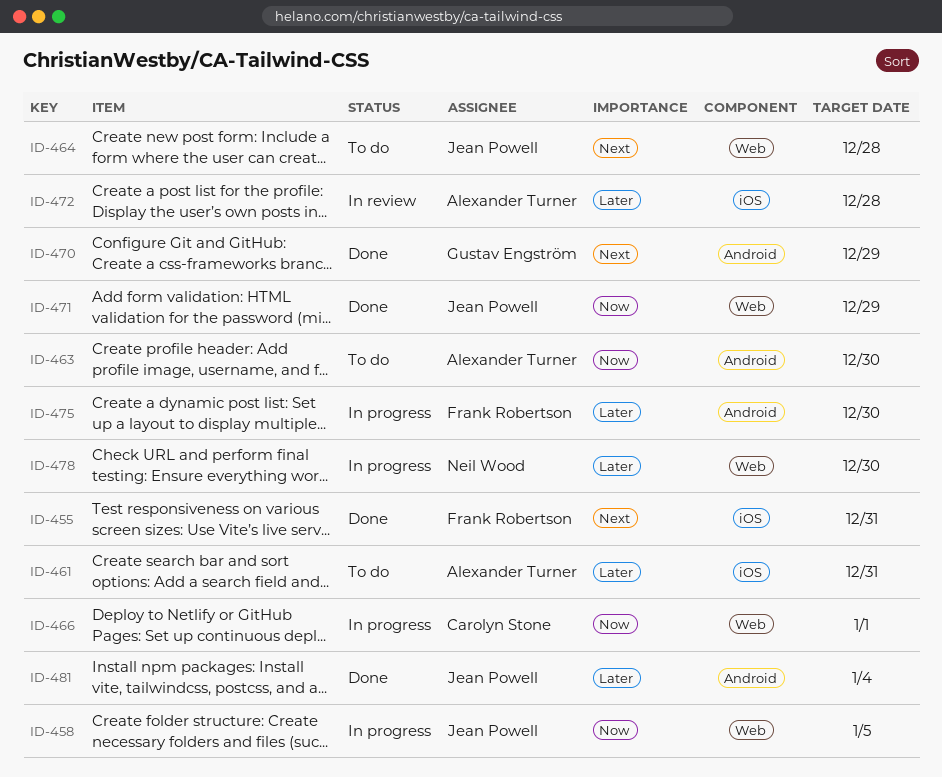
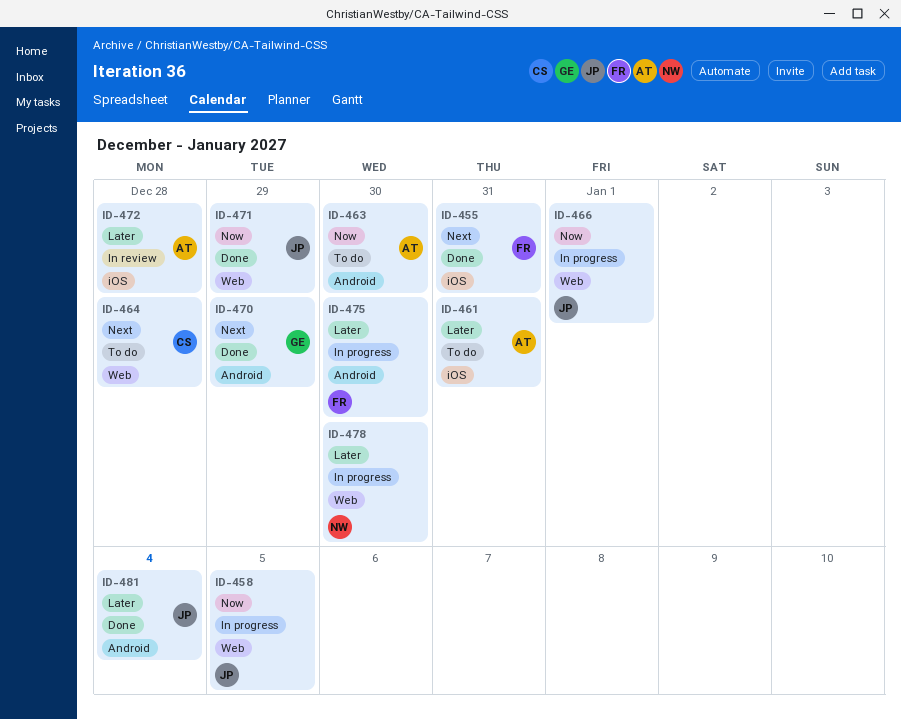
ID-464, owner: Jean Powell -> Carolyn Stone
ID-466, owner: Carolyn Stone -> Jean Powell

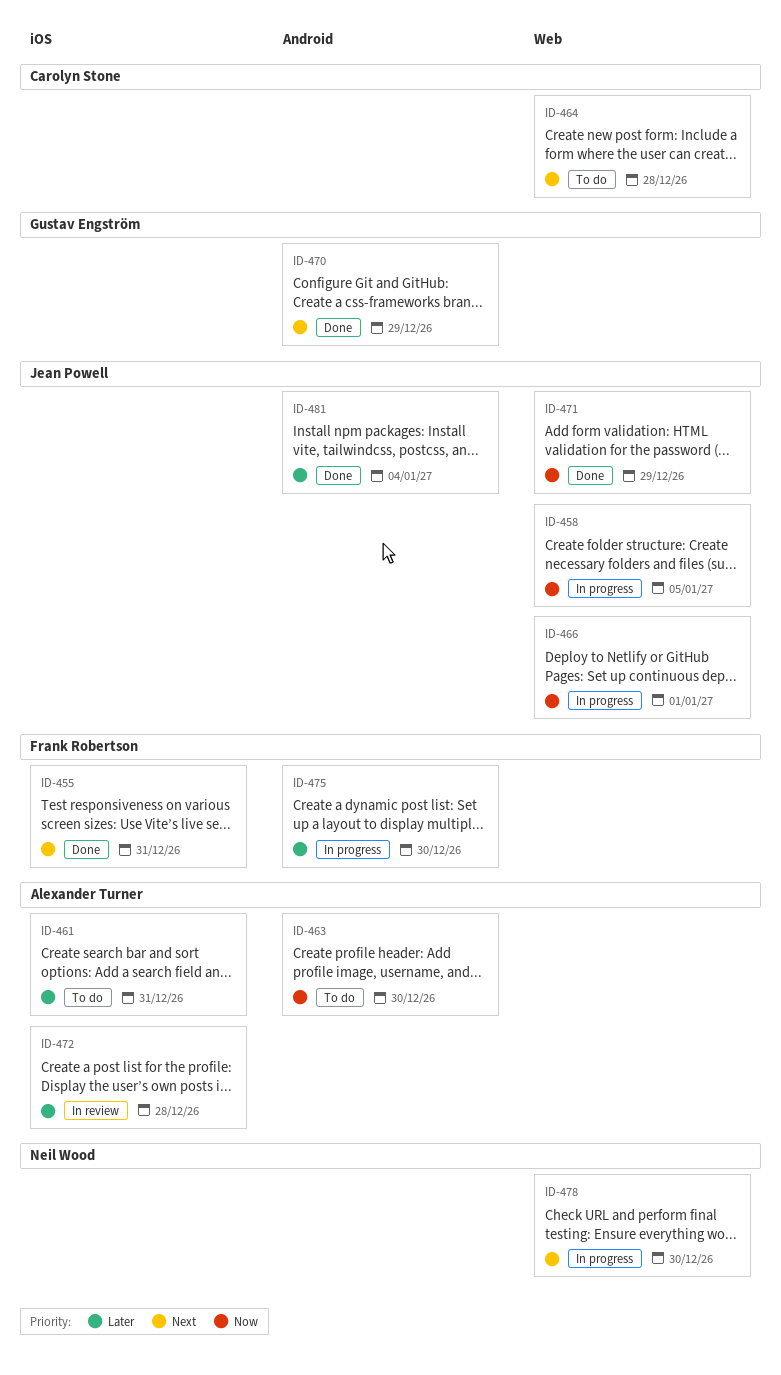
ID-478, priority: Later -> Next

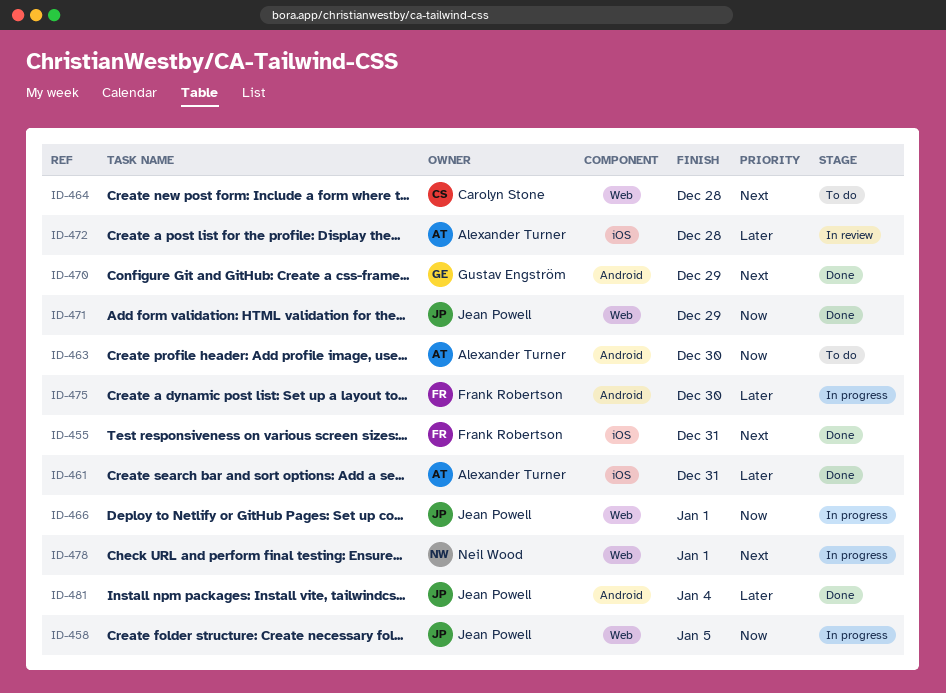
ID-461, status: To do -> Done
ID-478, due: Dec 30 -> Jan 1

